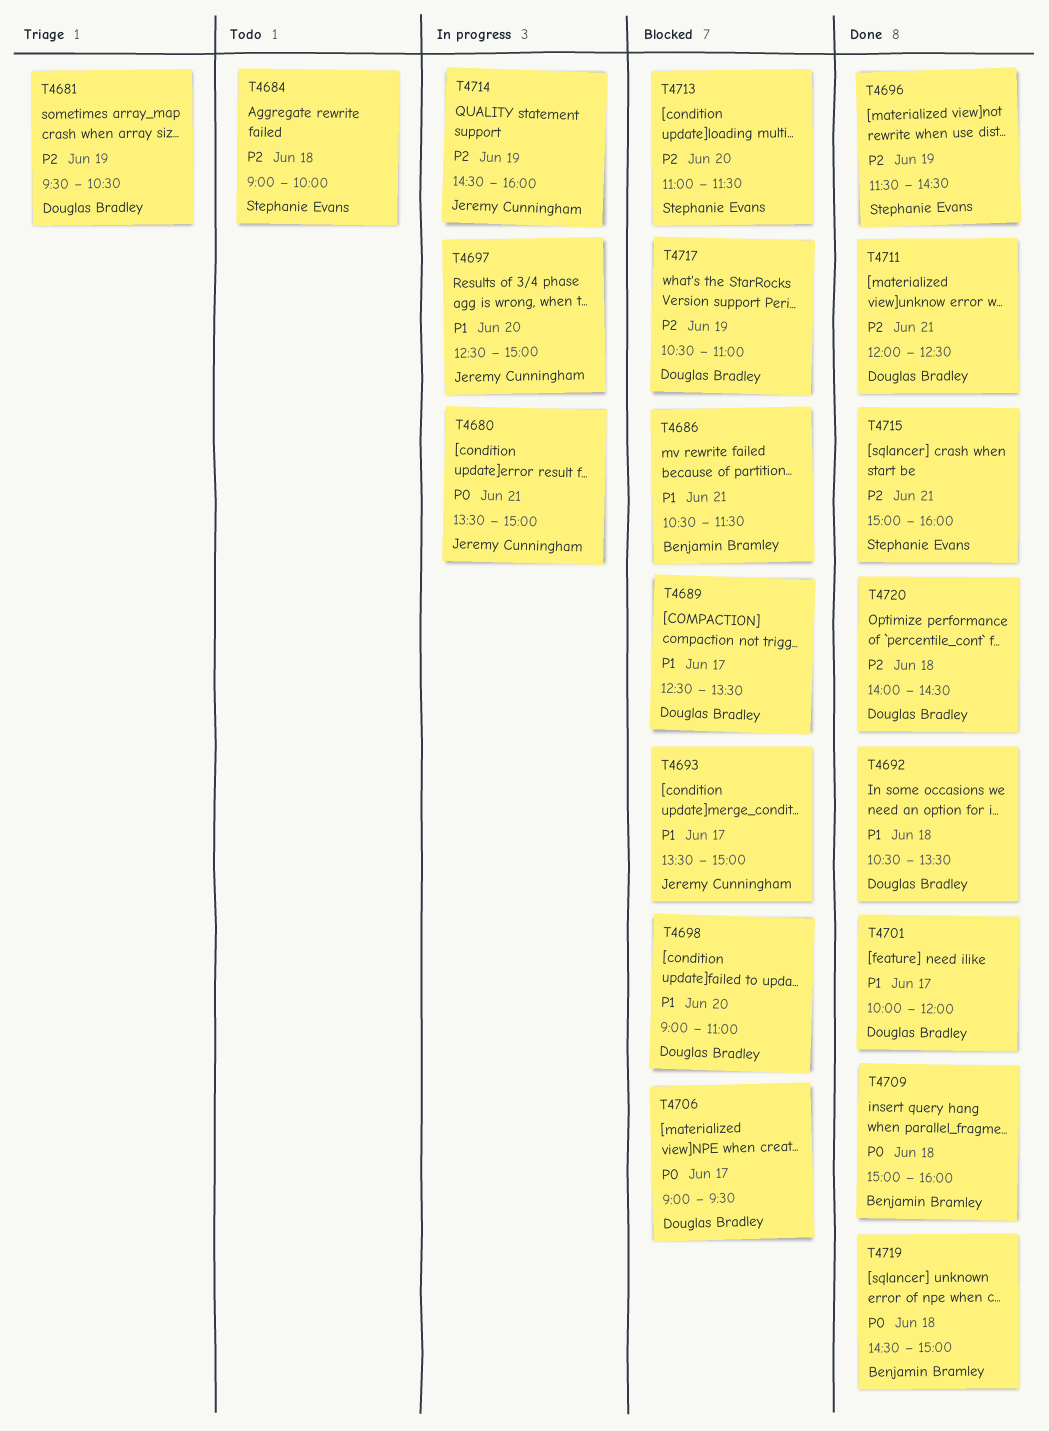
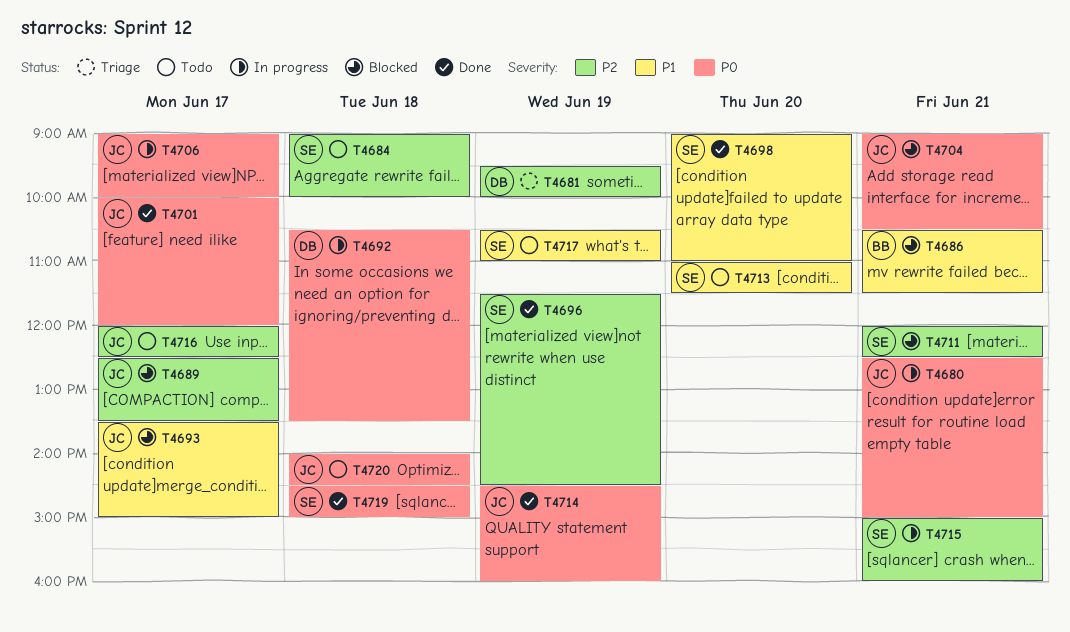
T4680, begins: 13:30 -> 12:30
T4681, ends: 10:30 -> 10:00
T4689, owner: Douglas Bradley -> Jeremy Cunningham
T4689, priority: P1 -> P2
T4692, status: Done -> In progress
T4692, priority: P1 -> P0
T4697: present -> none
T4698, status: Blocked -> Done
T4698, owner: Douglas Bradley -> Stephanie Evans
T4701, owner: Douglas Bradley -> Jeremy Cunningham
T4701, priority: P1 -> P0
T4704: none -> present
T4706, status: Blocked -> In progress
T4706, owner: Douglas Bradley -> Jeremy Cunningham
T4706, ends: 09:30 -> 10:00
T4709: present -> none
T4711, status: Done -> Blocked
T4711, owner: Douglas Bradley -> Stephanie Evans
T4713, status: Blocked -> Todo
T4713, priority: P2 -> P1
T4714, status: In progress -> Done
T4714, priority: P2 -> P0
T4715, status: Done -> In progress
T4716: none -> present
T4717, status: Blocked -> Todo
T4717, owner: Douglas Bradley -> Stephanie Evans
T4717, priority: P2 -> P1
T4719, owner: Benjamin Bramley -> Stephanie Evans
T4720, status: Done -> Todo
T4720, owner: Douglas Bradley -> Jeremy Cunningham
T4720, priority: P2 -> P0

